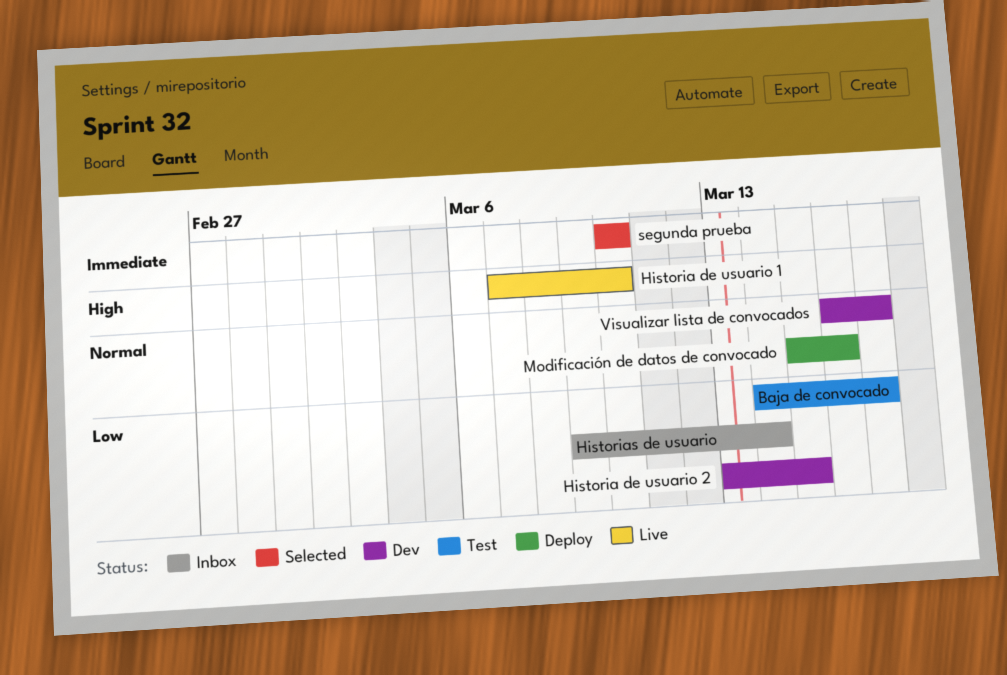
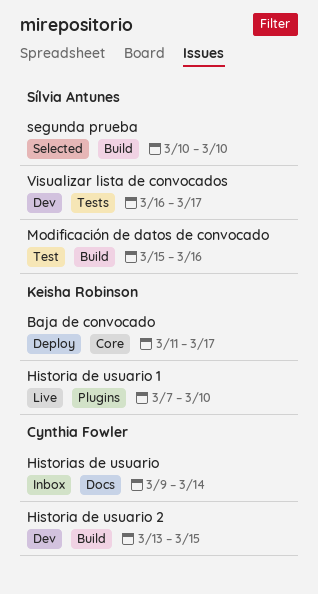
Baja de convocado, status: Test -> Deploy
Baja de convocado, start: Mar 14 -> Mar 11
Modificación de datos de convocado, status: Deploy -> Test

